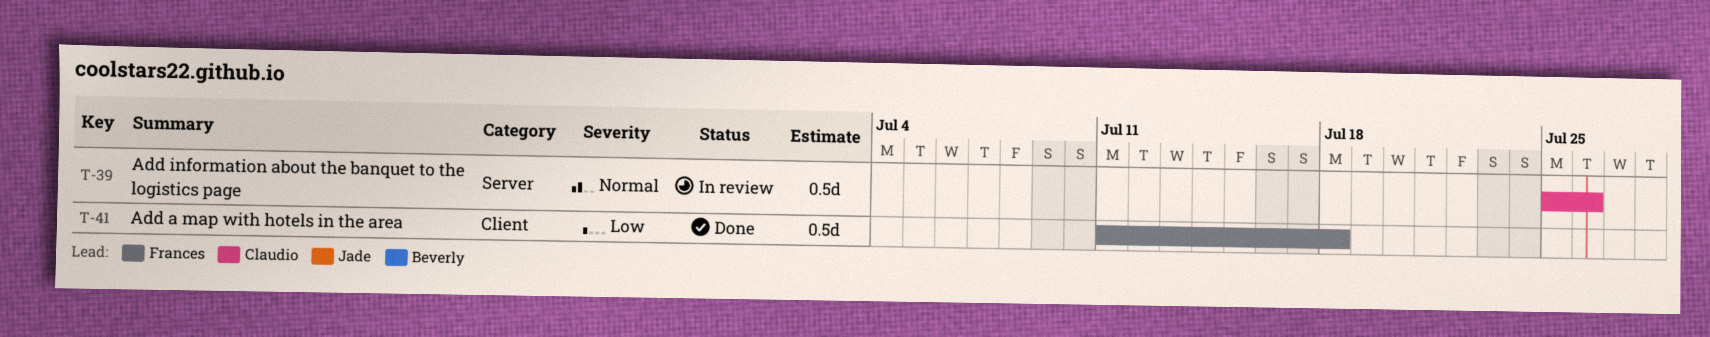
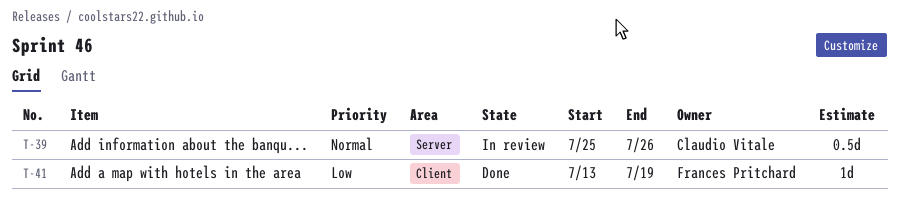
T-41, estimate: 0.5d -> 1d
T-41, start: Jul 11 -> Jul 13
T-41, due: Jul 18 -> Jul 19

